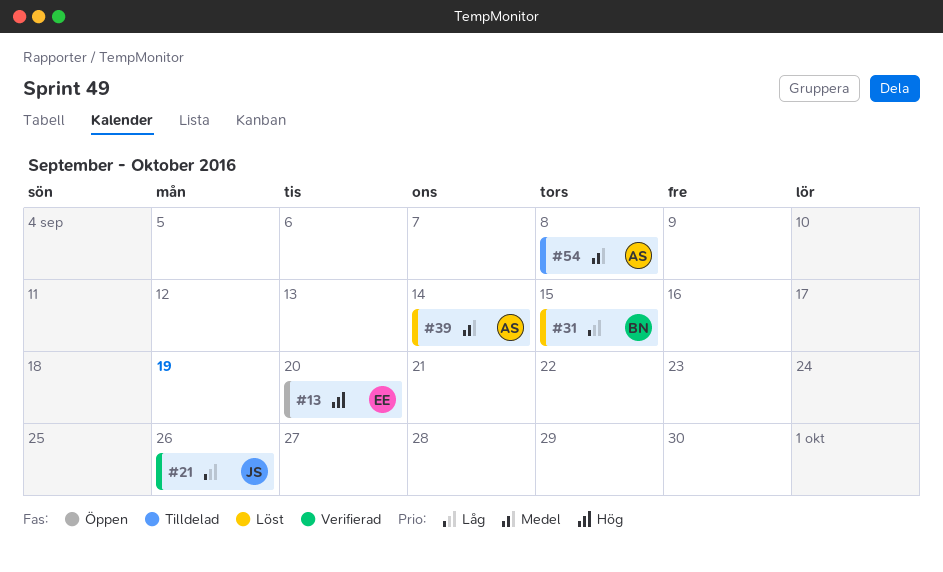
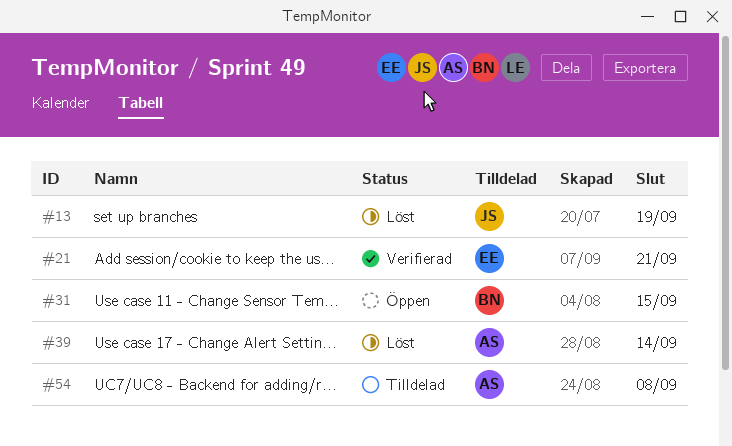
#13, status: Öppen -> Löst
#13, owner: EE -> JS
#13, due: Sep 20 -> Sep 19
#21, owner: JS -> EE
#21, due: Sep 26 -> Sep 21
#31, status: Löst -> Öppen

